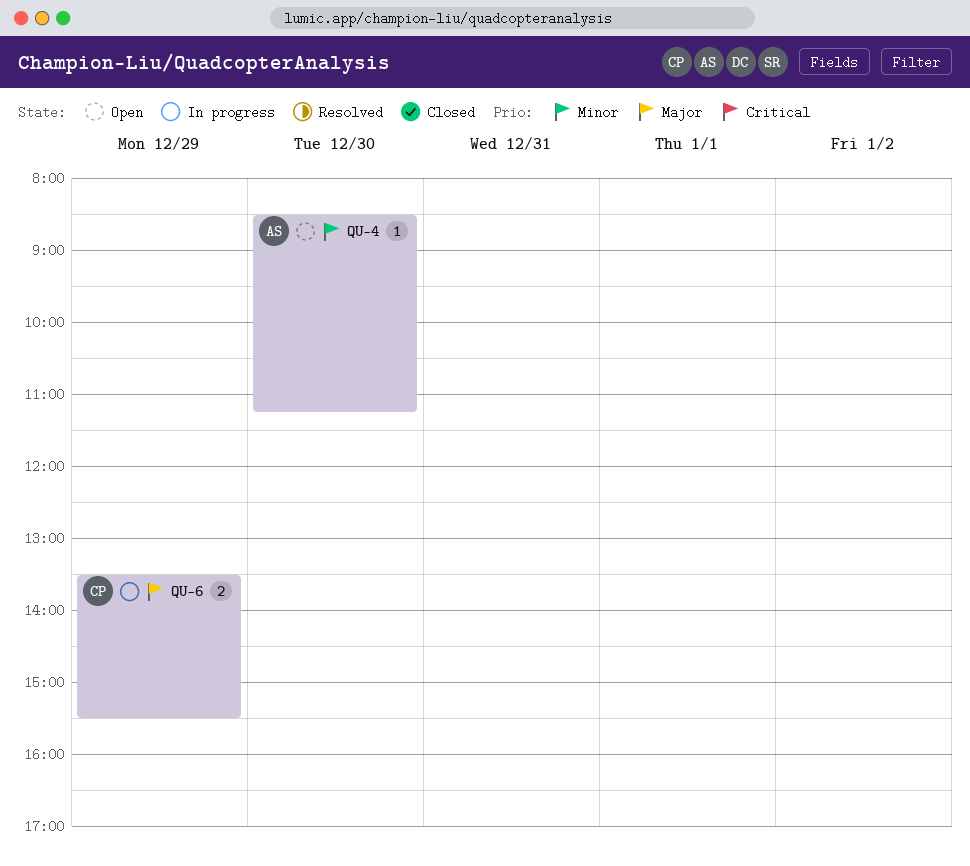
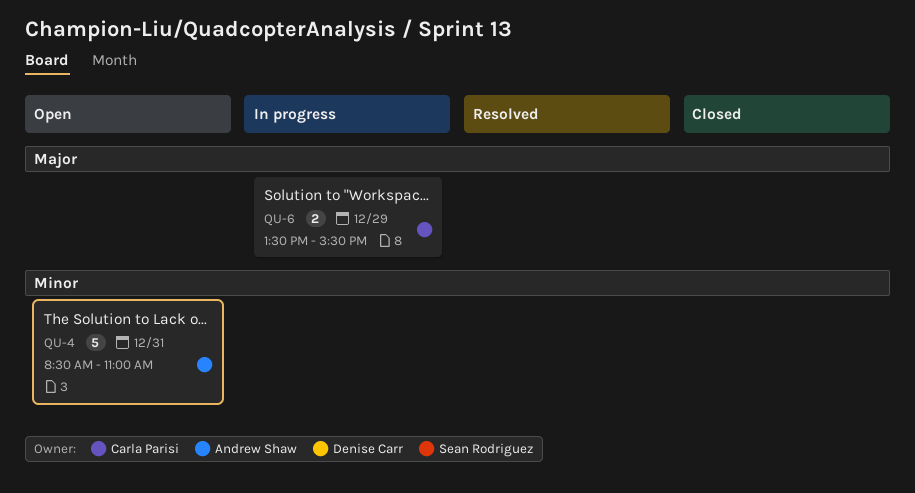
QU-4, estimate: 1 -> 5
QU-4, day: Dec 30 -> Dec 31
QU-4, ends: 11:15 -> 11:00

